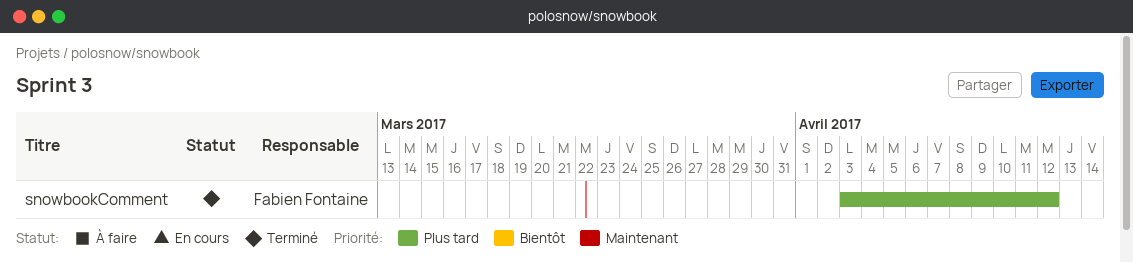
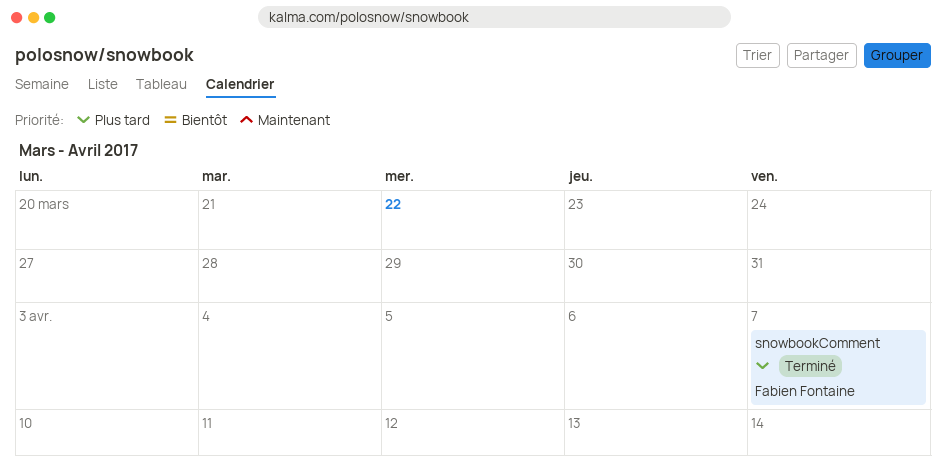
snowbookComment, due: Apr 12 -> Apr 7

